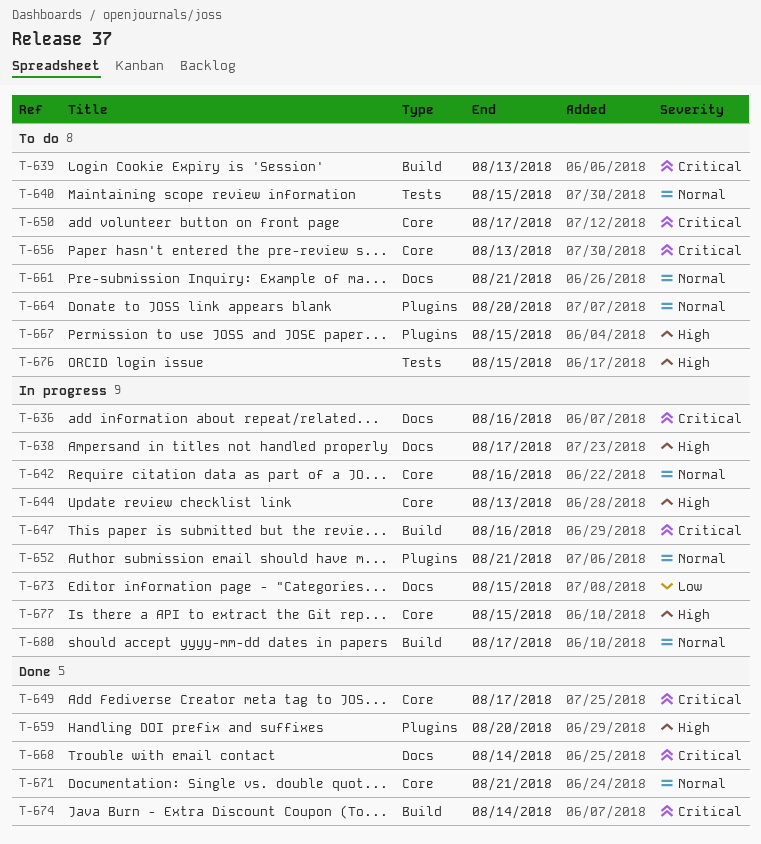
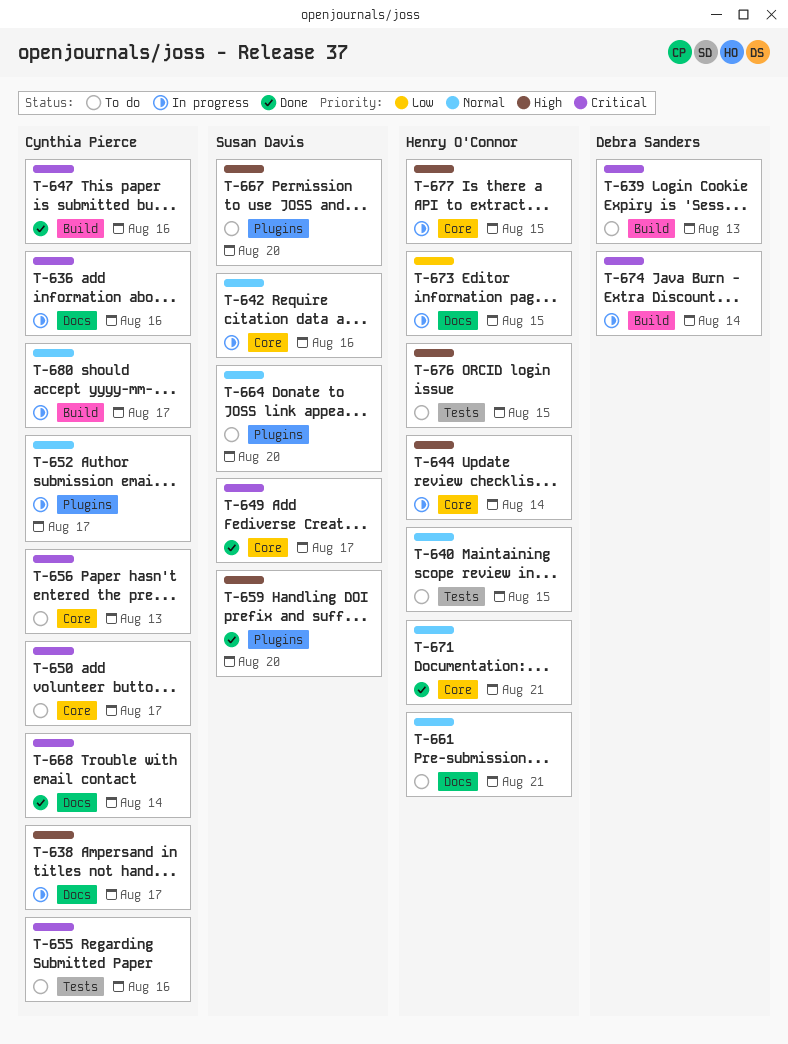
T-644, due: Aug 13 -> Aug 14
T-647, status: In progress -> Done
T-652, due: Aug 21 -> Aug 17
T-655: none -> present
T-667, due: Aug 15 -> Aug 20
T-674, status: Done -> In progress

